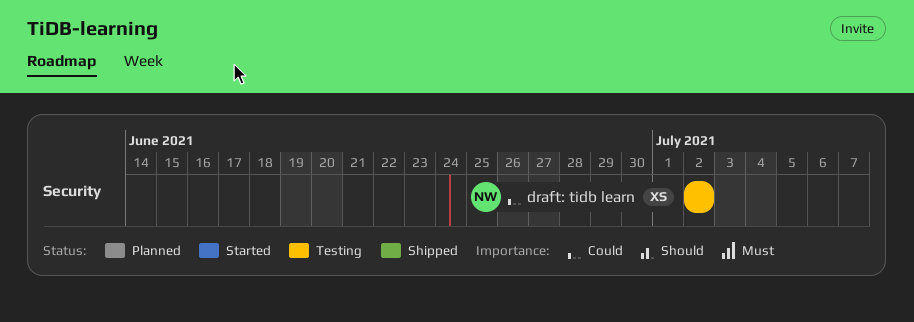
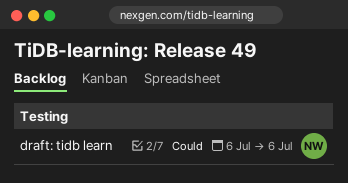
draft: tidb learn, start: Jul 2 -> Jul 6
draft: tidb learn, due: Jul 2 -> Jul 6

